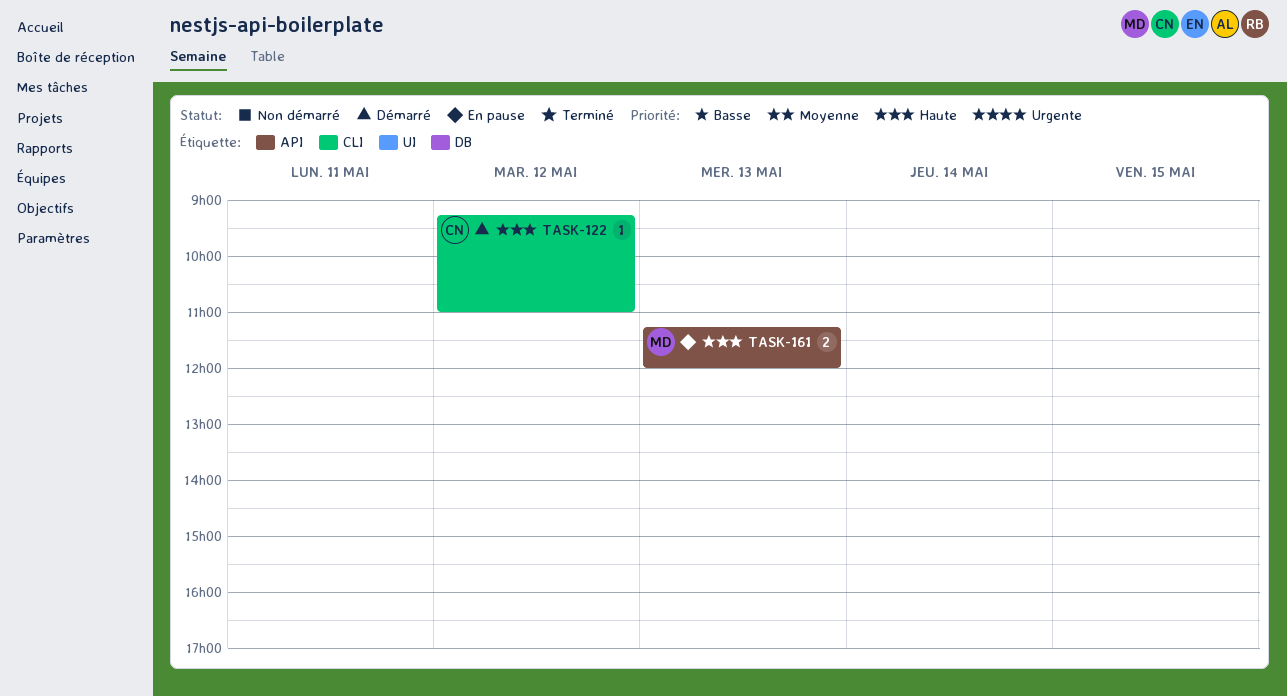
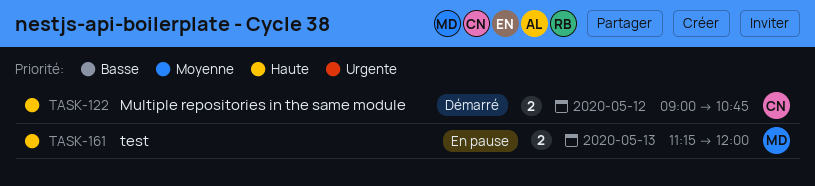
TASK-122, estimate: 1 -> 2
TASK-122, begins: 09:15 -> 09:00
TASK-122, ends: 11:00 -> 10:45

